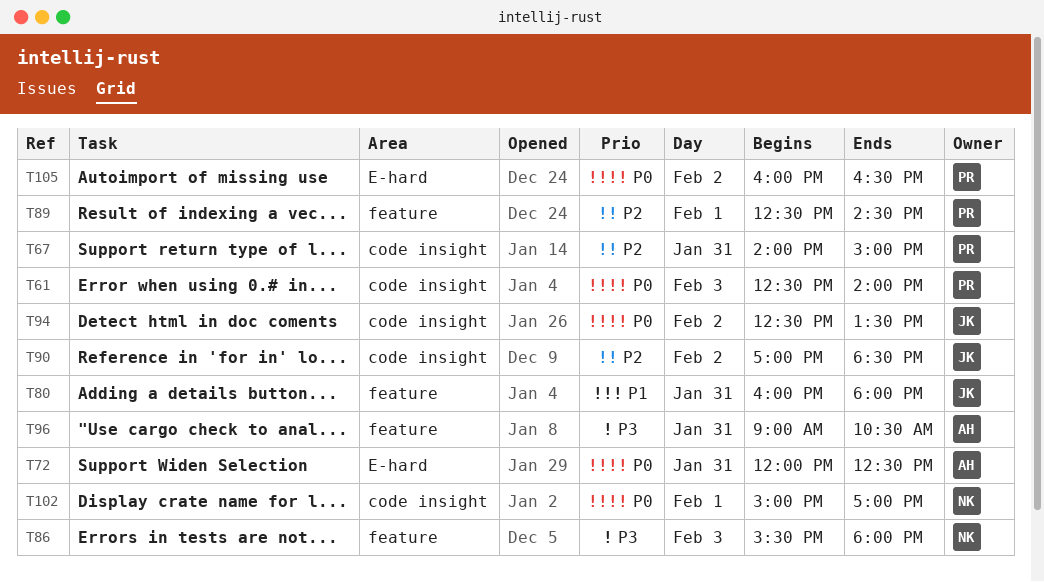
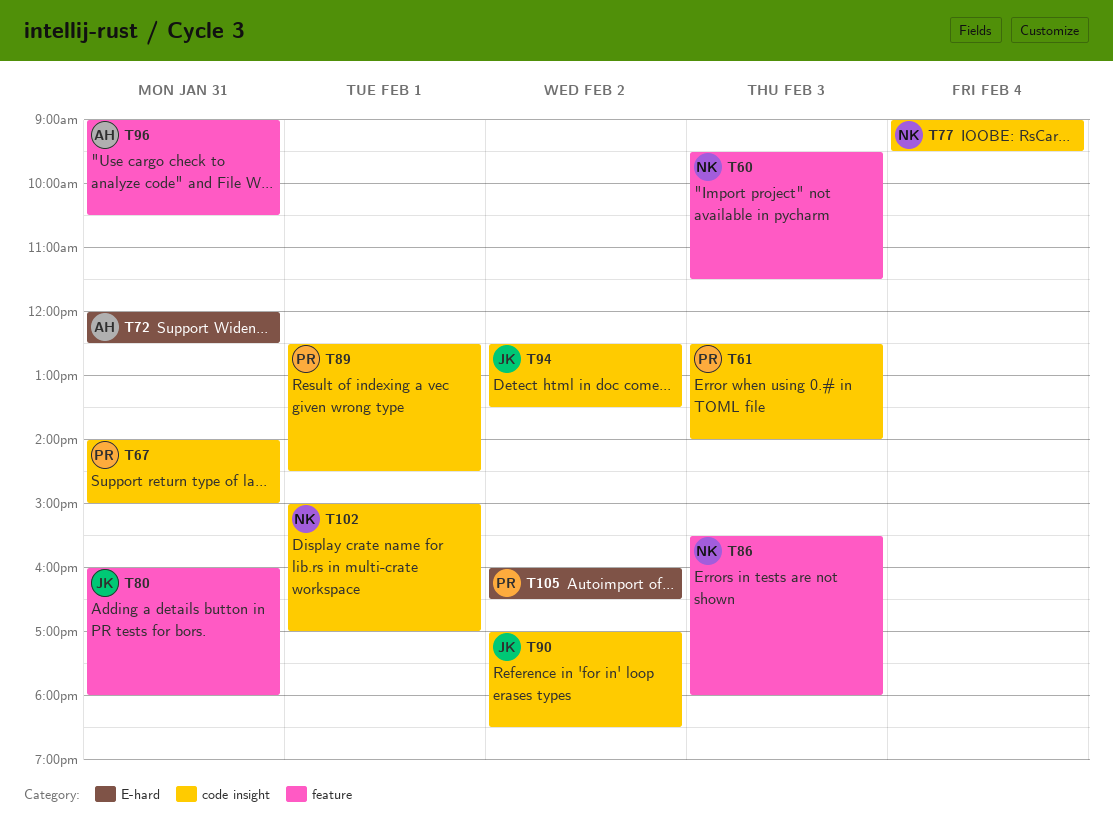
T60: none -> present
T77: none -> present
T89, label: feature -> code insight

